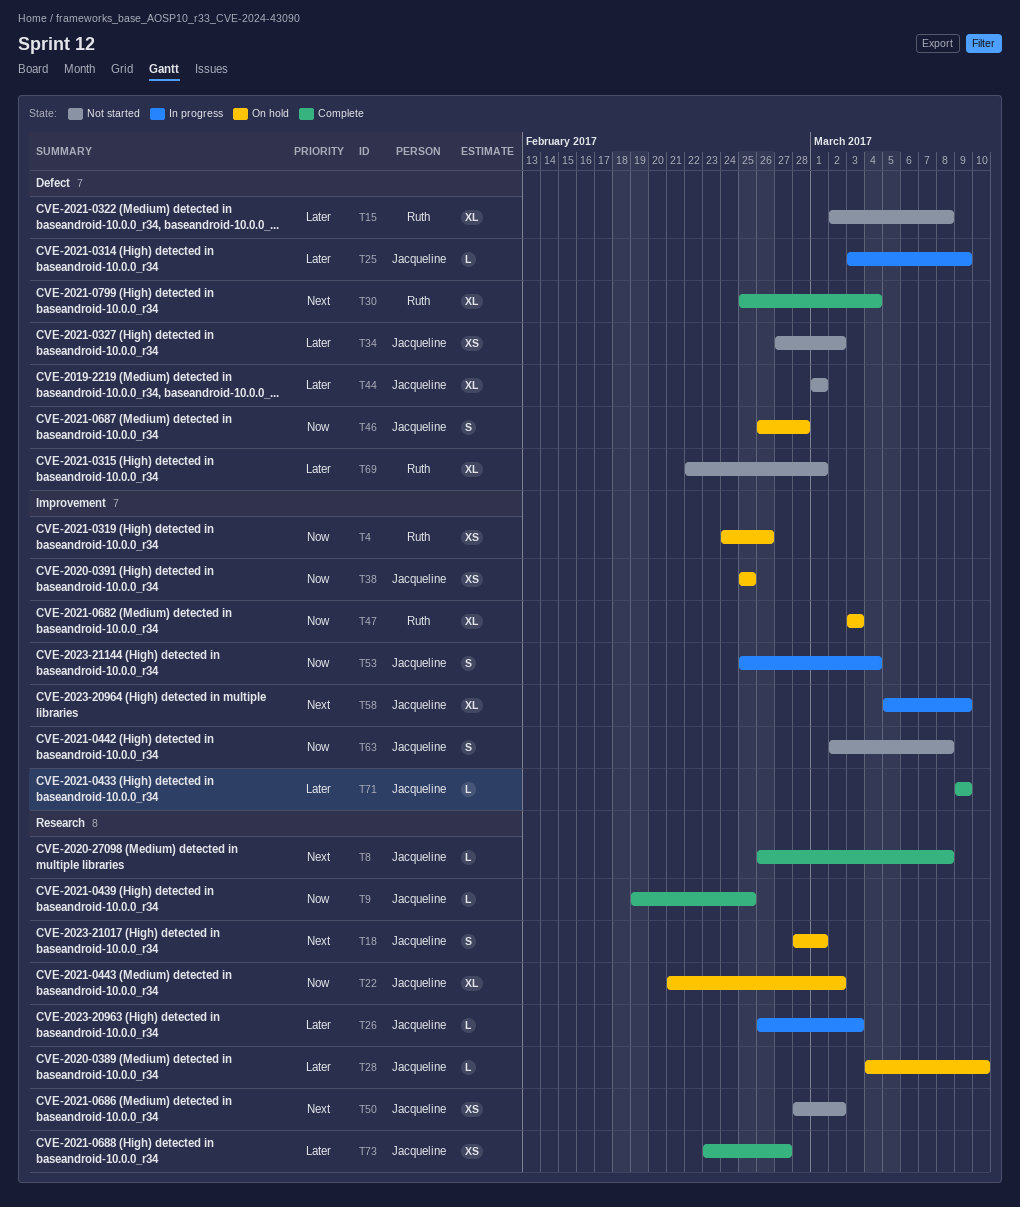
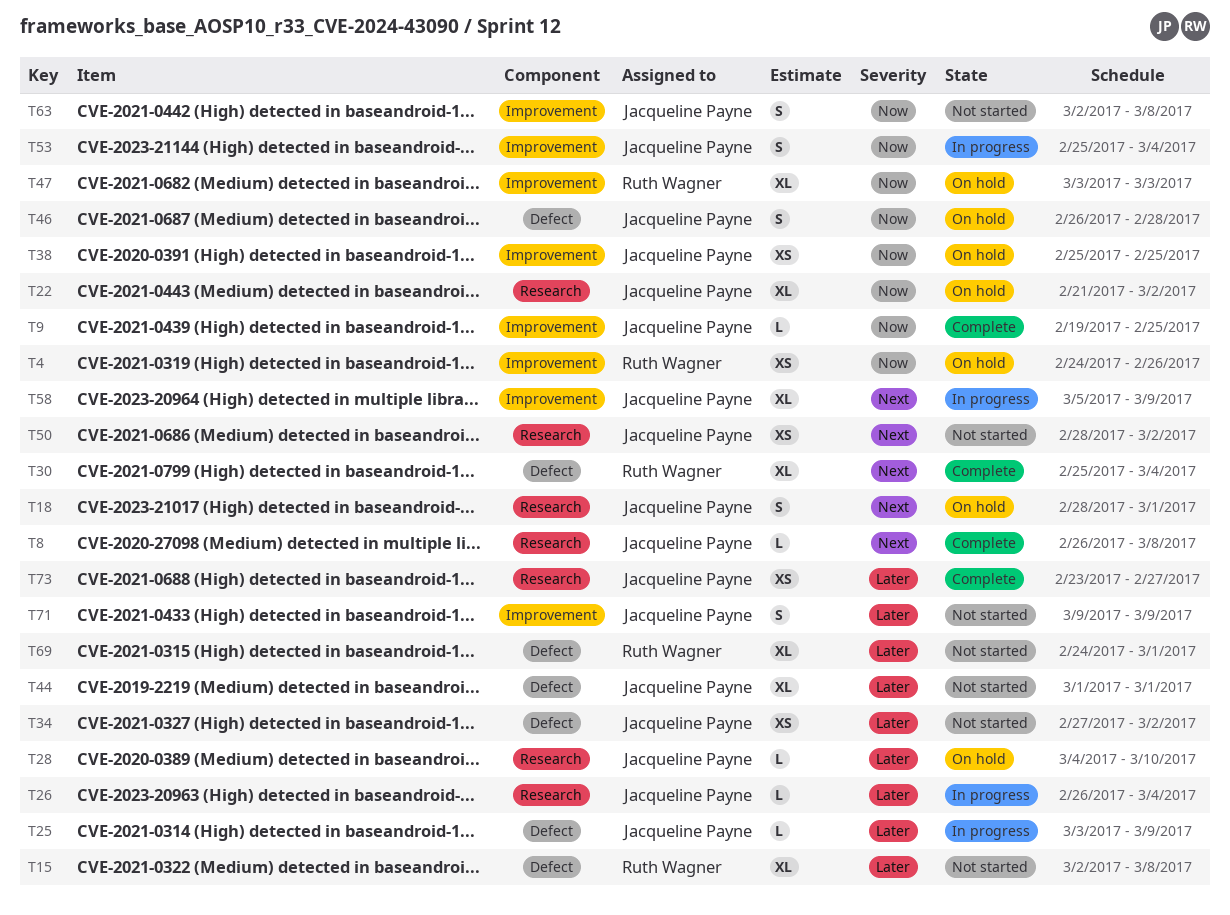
T9, label: Research -> Improvement
T26, due: Mar 3 -> Mar 4
T69, start: Feb 22 -> Feb 24
T71, status: Complete -> Not started
T71, estimate: L -> S

